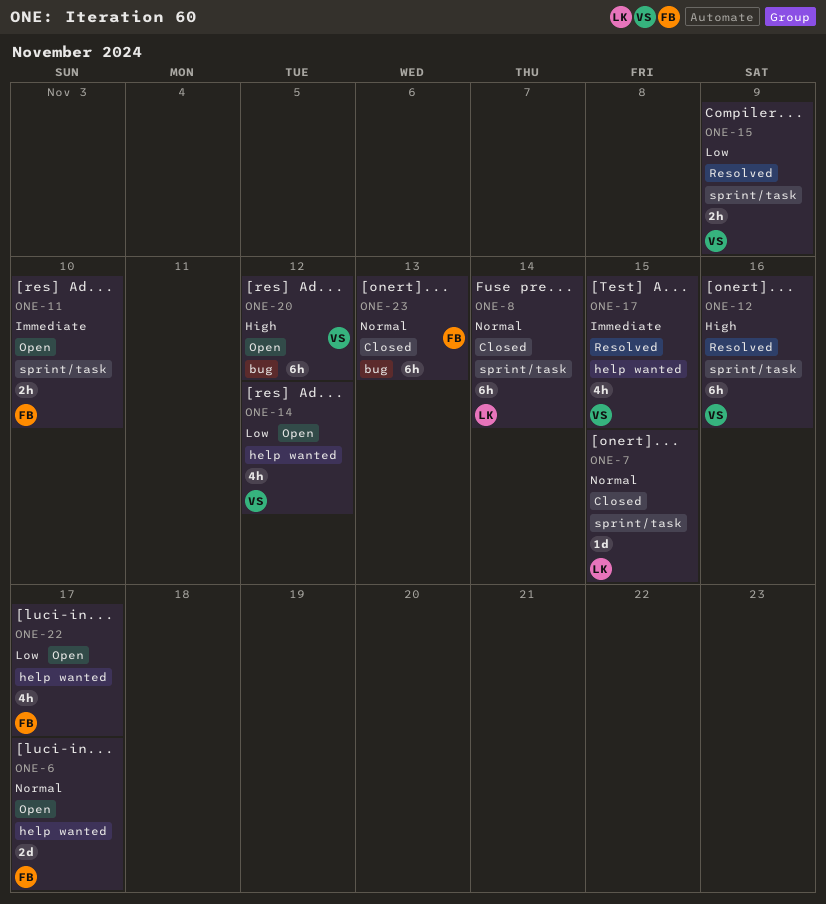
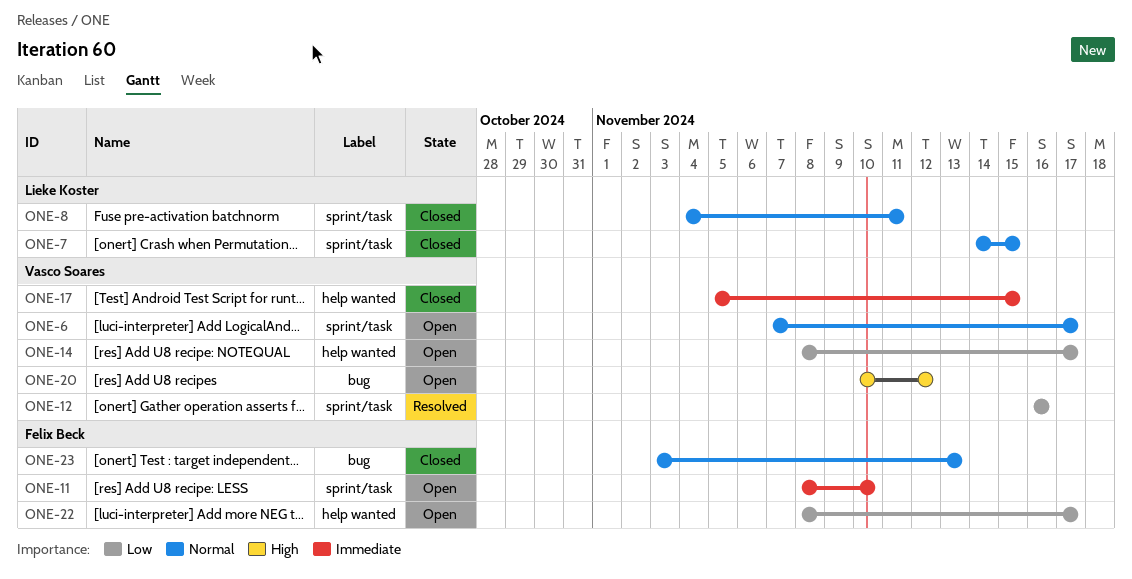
ONE-6, owner: Felix Beck -> Vasco Soares
ONE-6, label: help wanted -> sprint/task
ONE-8, due: Nov 14 -> Nov 11
ONE-12, priority: High -> Low
ONE-14, due: Nov 12 -> Nov 17
ONE-15: present -> none
ONE-17, status: Resolved -> Closed

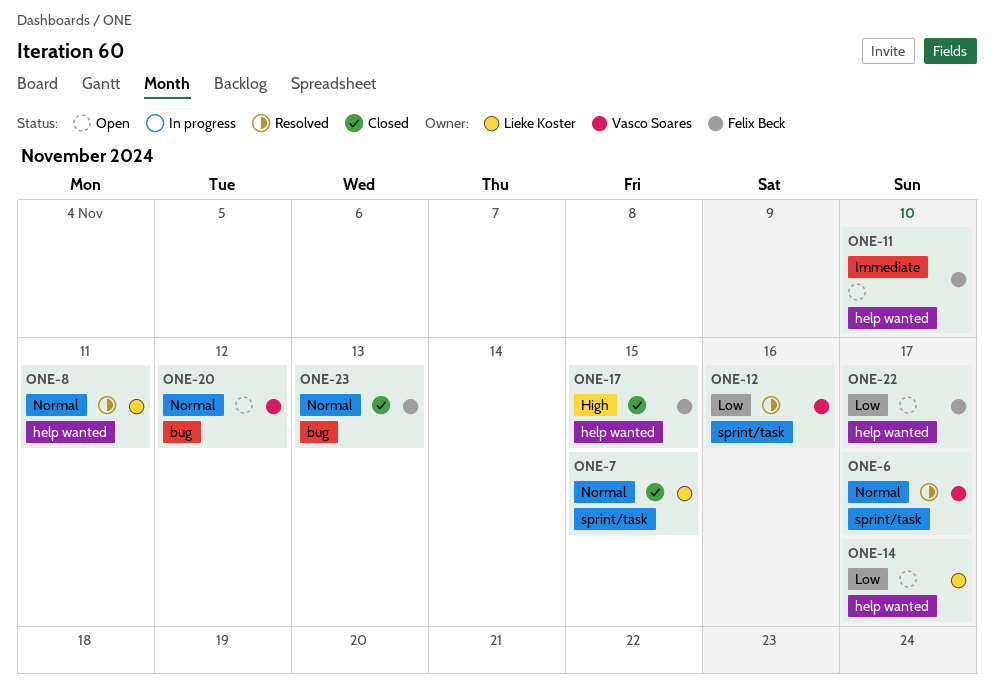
ONE-6, status: Open -> Resolved
ONE-8, status: Closed -> Resolved
ONE-8, label: sprint/task -> help wanted
ONE-11, label: sprint/task -> help wanted
ONE-14, owner: Vasco Soares -> Lieke Koster
ONE-17, owner: Vasco Soares -> Felix Beck
ONE-17, priority: Immediate -> High
ONE-20, priority: High -> Normal

